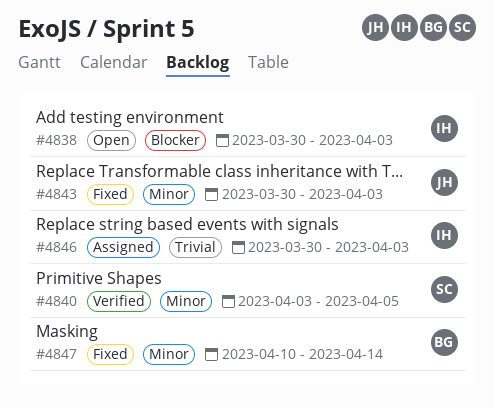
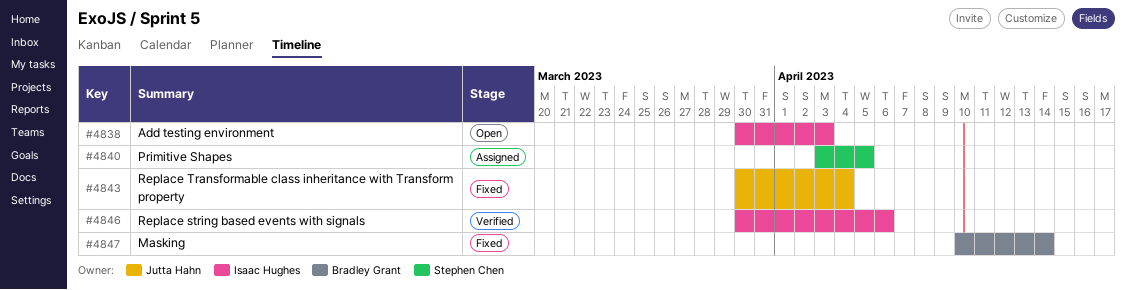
#4840, status: Verified -> Assigned
#4843, due: Apr 3 -> Apr 4
#4846, status: Assigned -> Verified
#4846, due: Apr 3 -> Apr 6

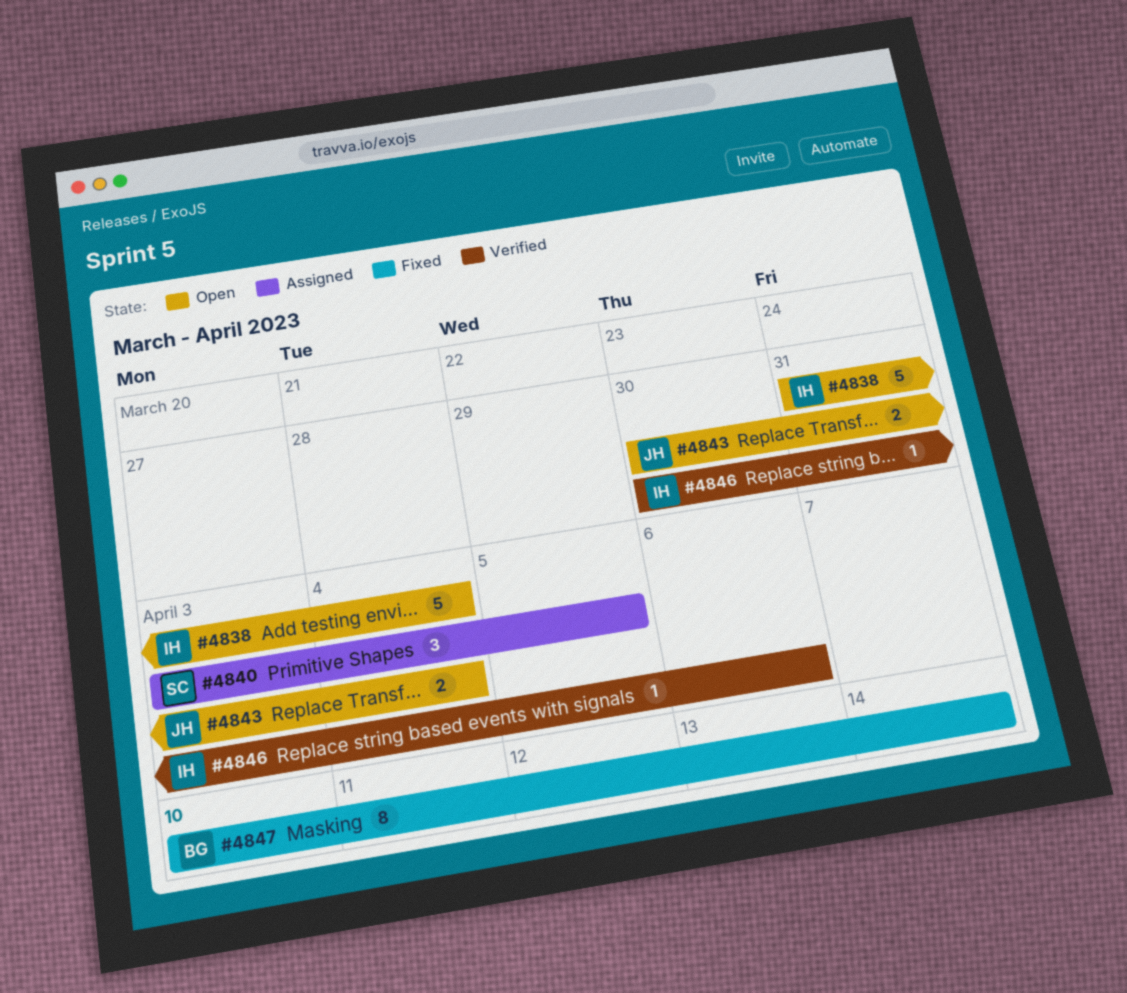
#4838, start: Mar 30 -> Mar 31
#4838, due: Apr 3 -> Apr 4
#4843, status: Fixed -> Open

